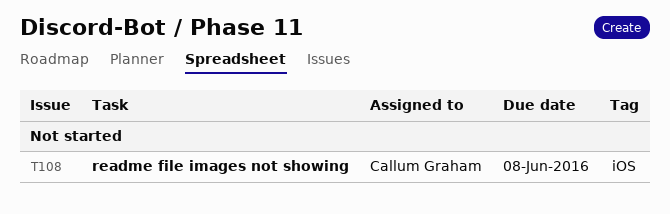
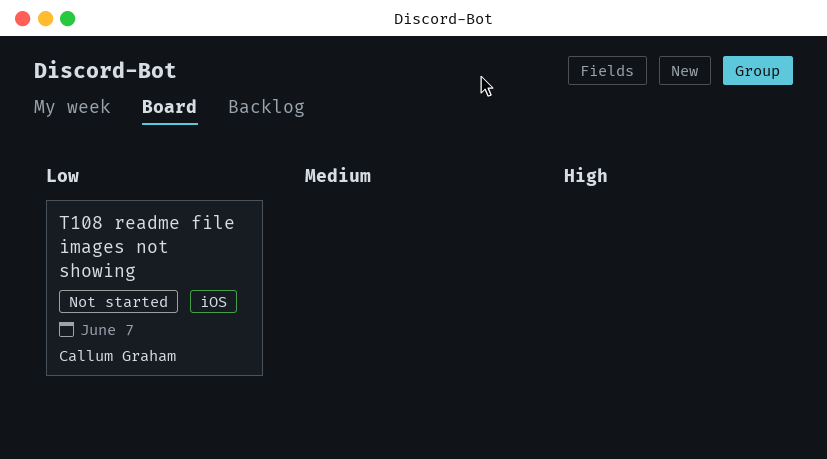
T108, due: Jun 8 -> Jun 7

